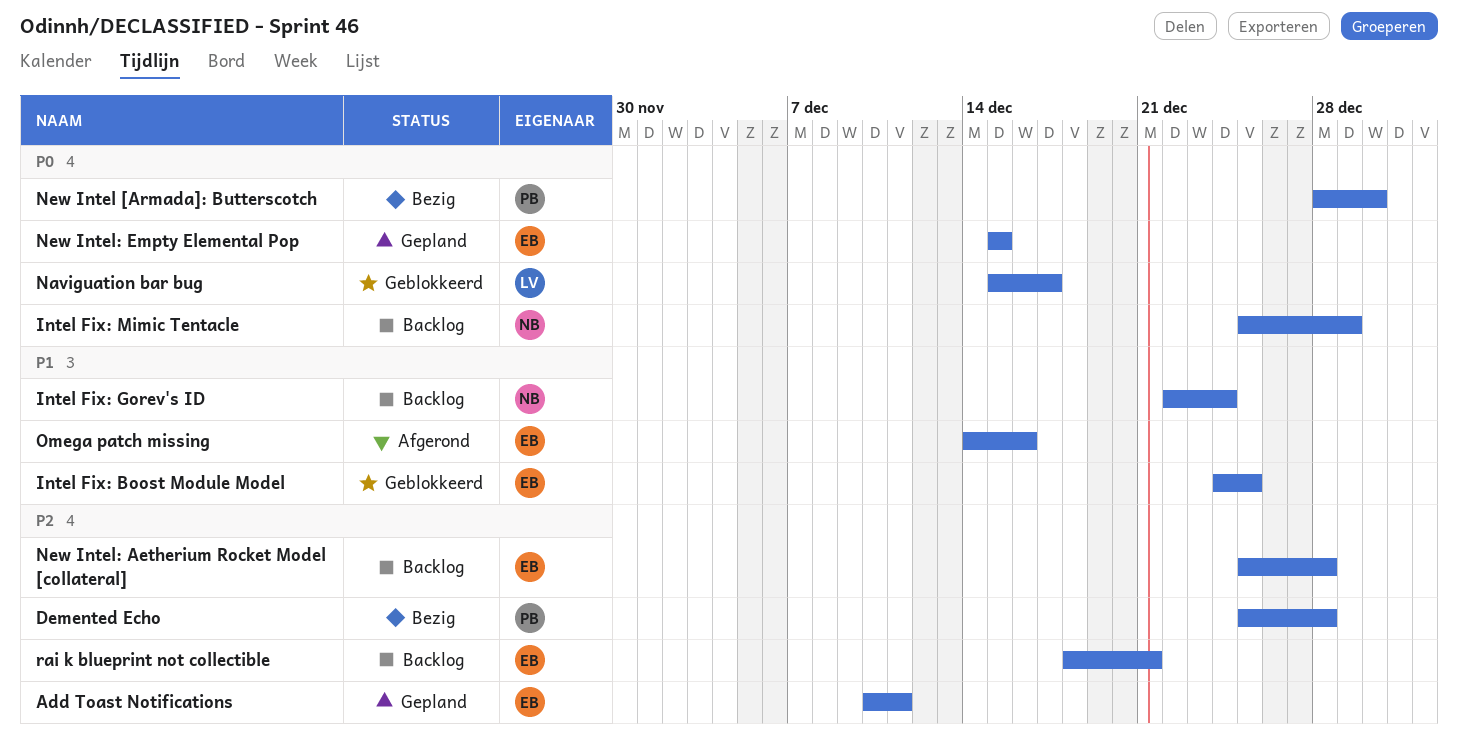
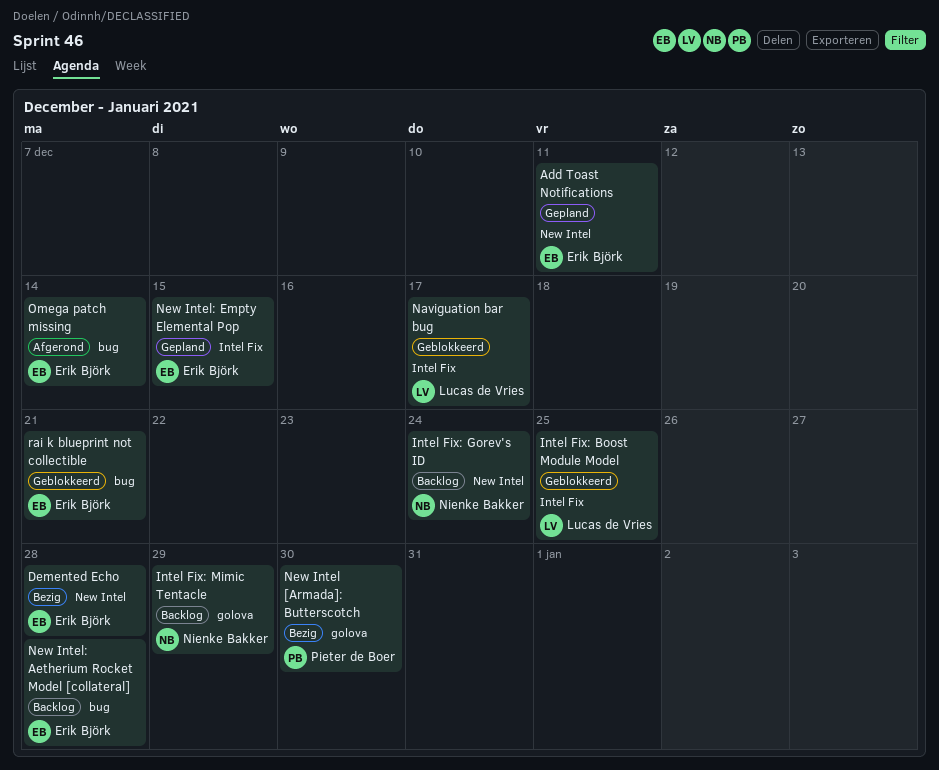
Demented Echo, owner: Pieter de Boer -> Erik Björk
Intel Fix: Boost Module Model, owner: Erik Björk -> Lucas de Vries
Omega patch missing, due: Dec 16 -> Dec 14
rai k blueprint not collectible, status: Backlog -> Geblokkeerd

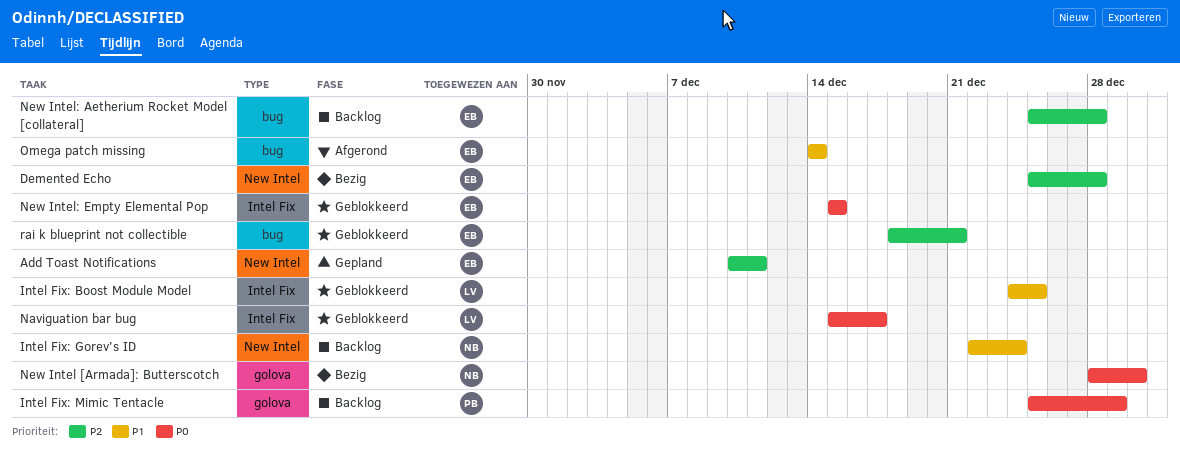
Intel Fix: Mimic Tentacle, owner: Nienke Bakker -> Pieter de Boer
New Intel [Armada]: Butterscotch, owner: Pieter de Boer -> Nienke Bakker
New Intel: Empty Elemental Pop, status: Gepland -> Geblokkeerd

